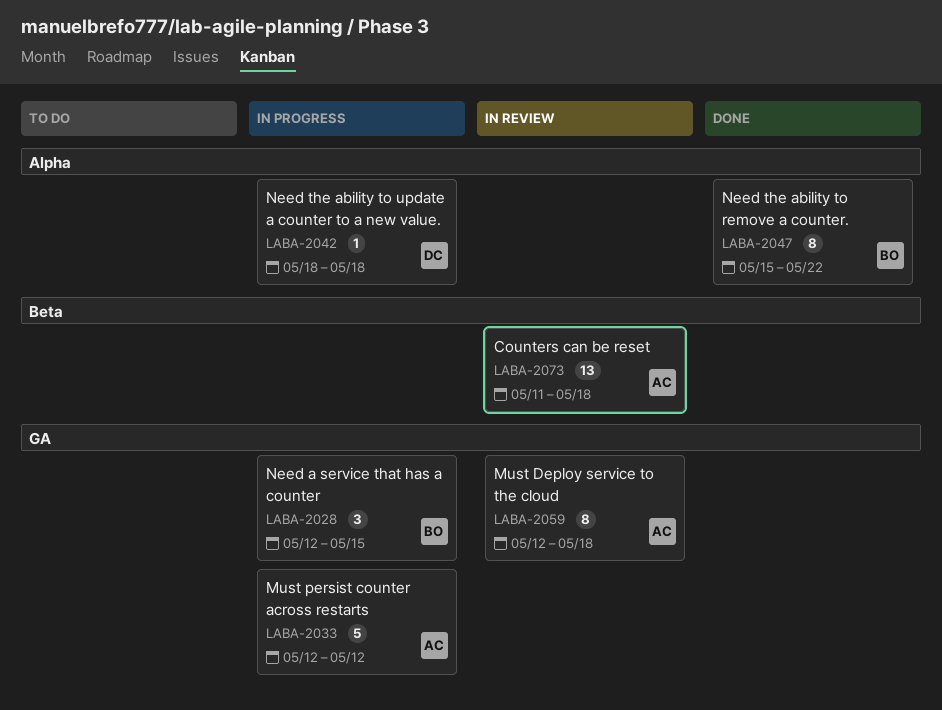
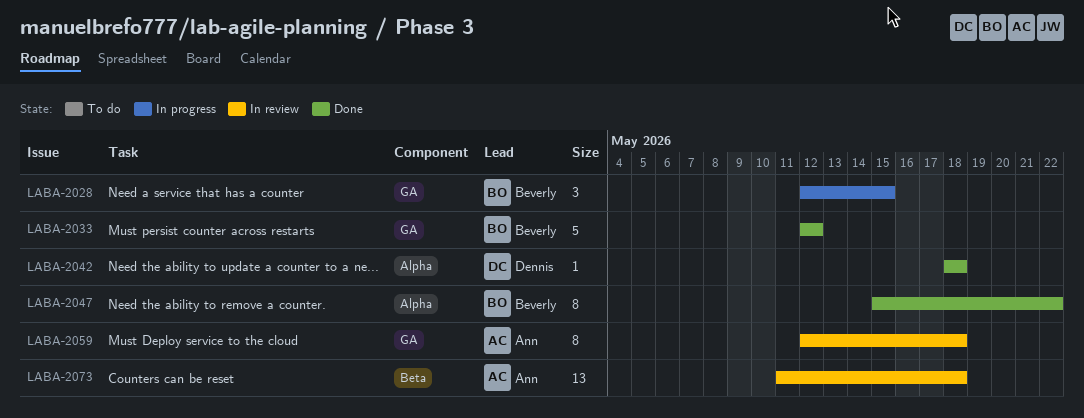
LABA-2033, status: In progress -> Done
LABA-2033, owner: Ann -> Beverly
LABA-2042, status: In progress -> Done

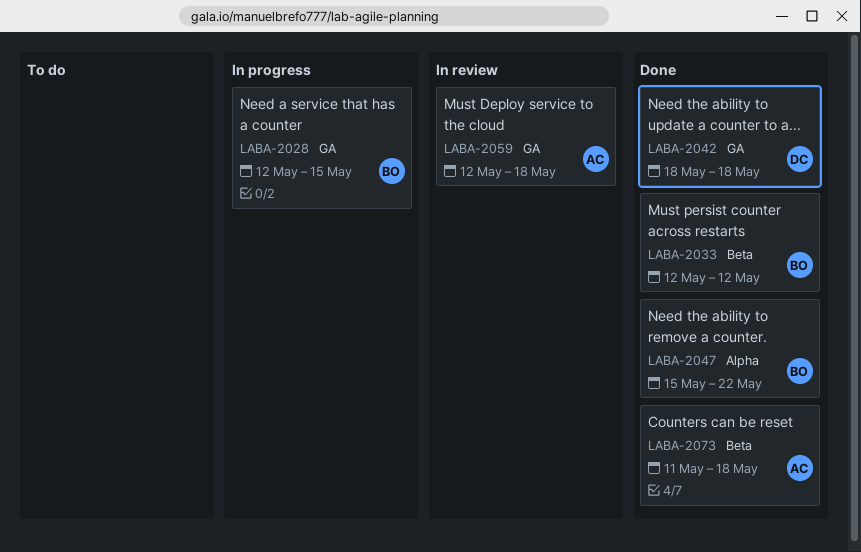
LABA-2033, label: GA -> Beta
LABA-2042, label: Alpha -> GA
LABA-2073, status: In review -> Done

